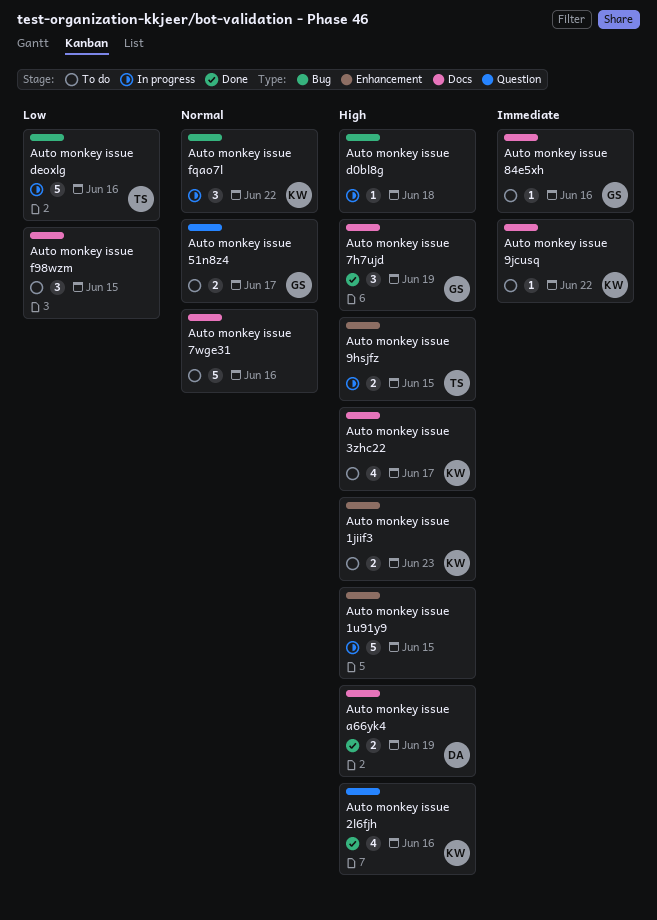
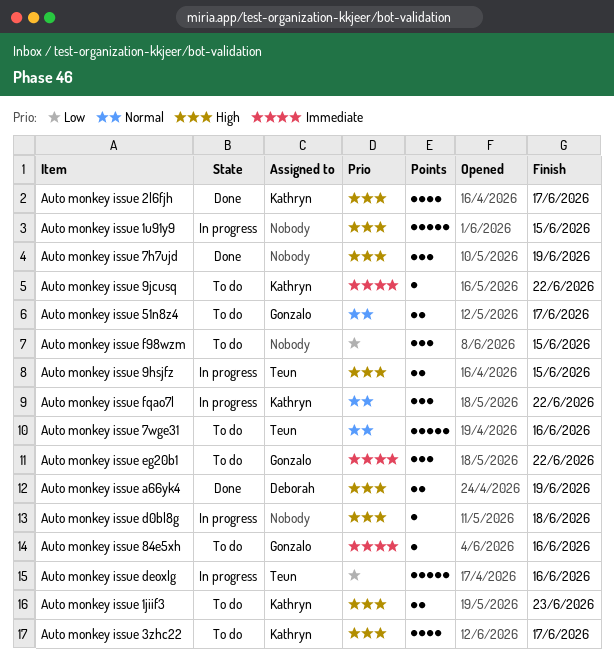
Auto monkey issue 2l6fjh, due: Jun 16 -> Jun 17
Auto monkey issue 7h7ujd, owner: Gonzalo -> none
Auto monkey issue 7wge31, owner: none -> Teun
Auto monkey issue eg20b1: none -> present

